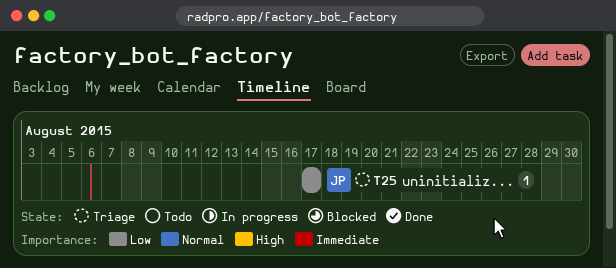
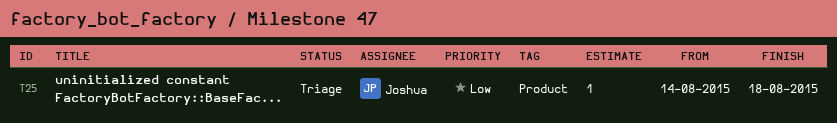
T25, start: Aug 17 -> Aug 14
T25, due: Aug 17 -> Aug 18

